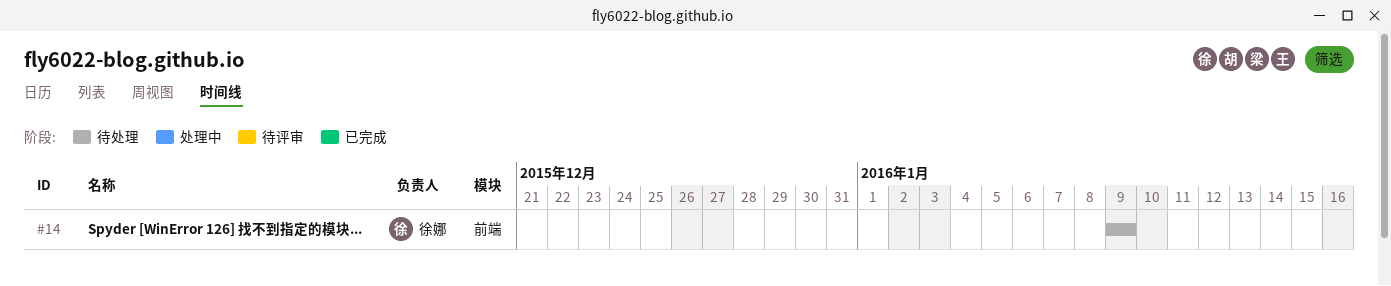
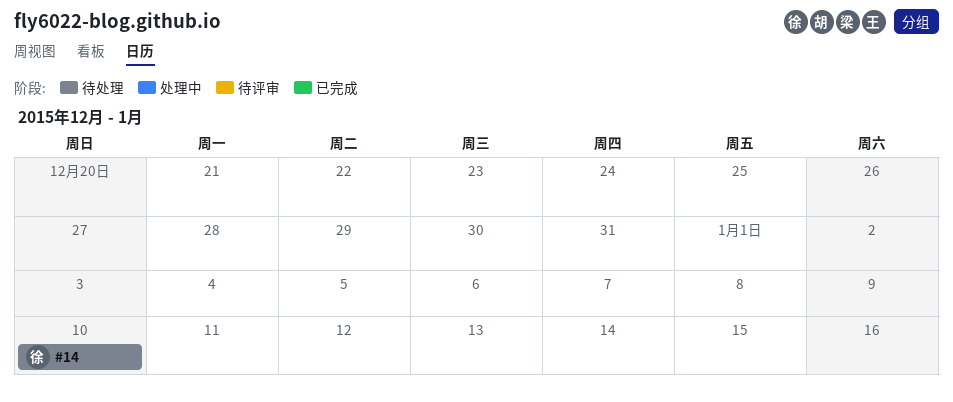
#14, start: Jan 9 -> Jan 10
#14, due: Jan 9 -> Jan 10

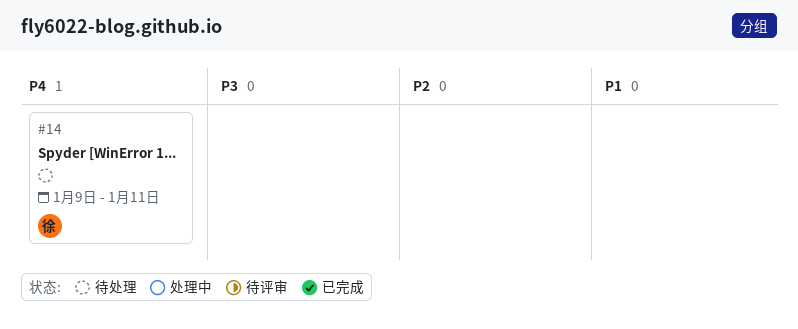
#14, start: Jan 10 -> Jan 9
#14, due: Jan 10 -> Jan 11

